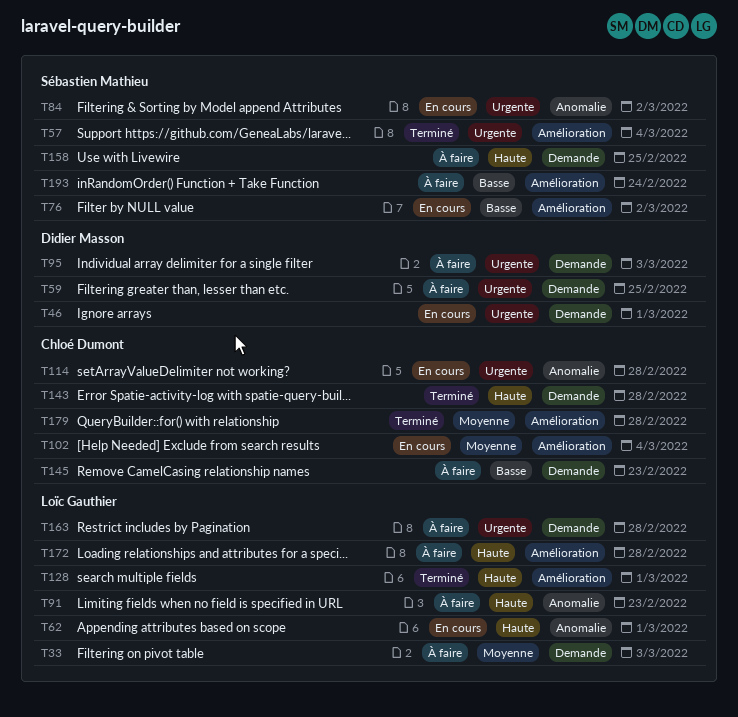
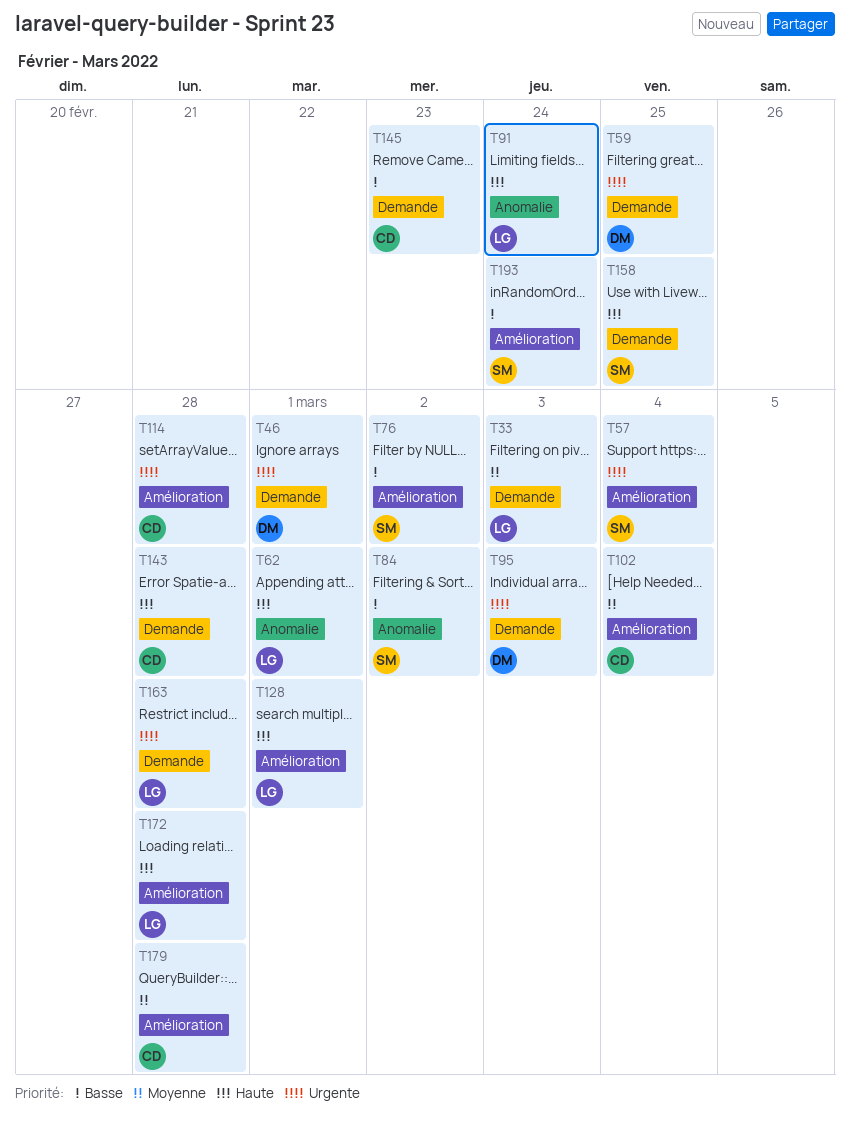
T84, priority: Urgente -> Basse
T91, due: Feb 23 -> Feb 24
T114, label: Anomalie -> Amélioration

